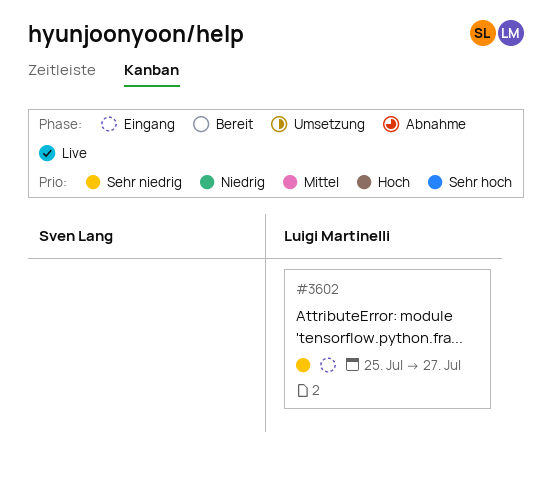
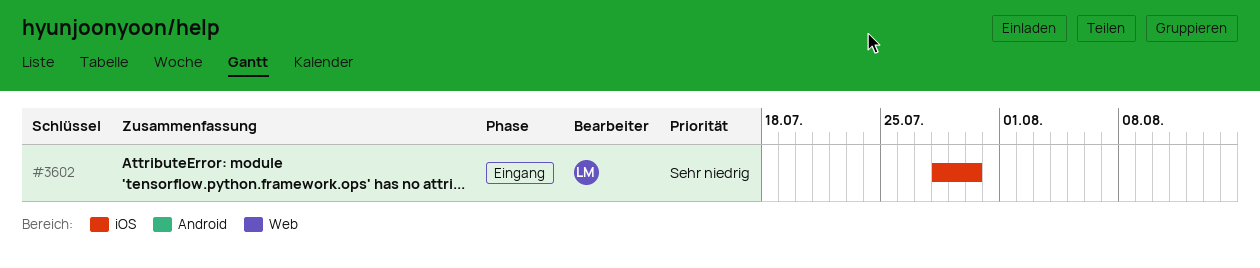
#3602, start: Jul 25 -> Jul 28
#3602, due: Jul 27 -> Jul 30

